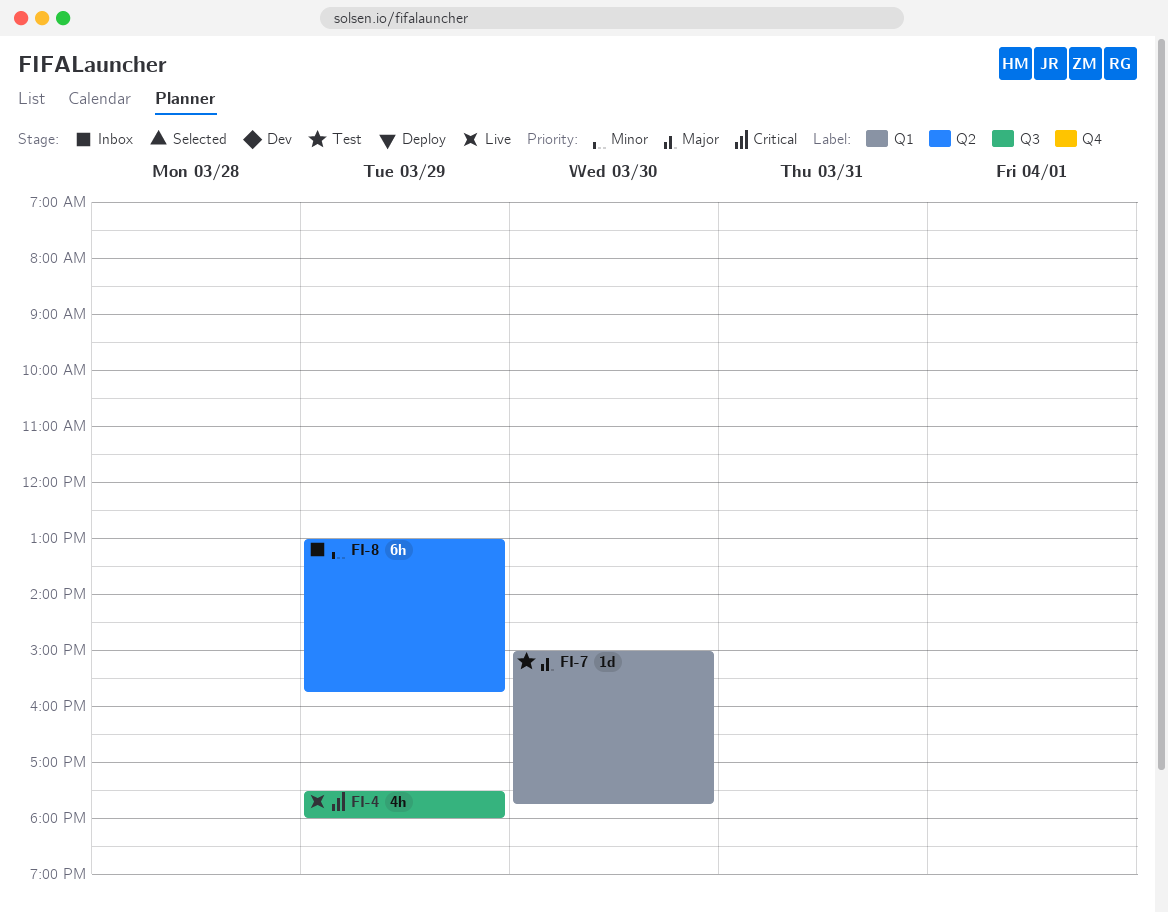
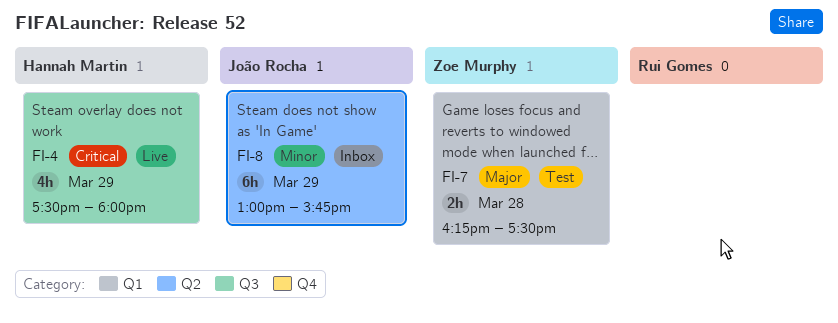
FI-7, estimate: 1d -> 2h
FI-7, day: Mar 30 -> Mar 28
FI-7, begins: 15:00 -> 16:15
FI-7, ends: 17:45 -> 17:30

